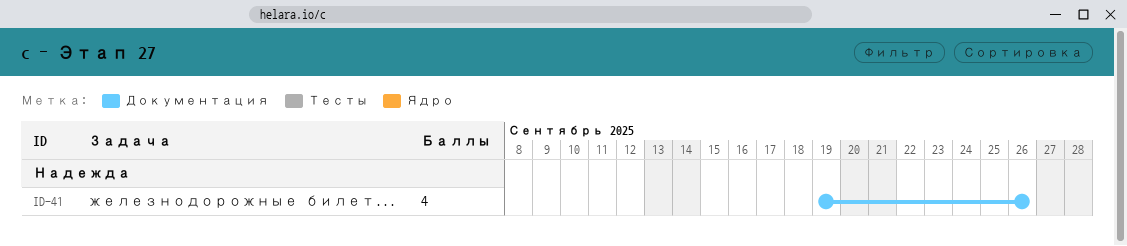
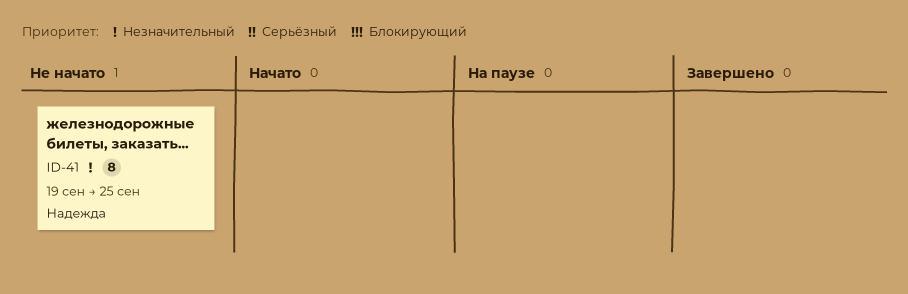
ID-41, estimate: 4 -> 8
ID-41, due: Sep 26 -> Sep 25

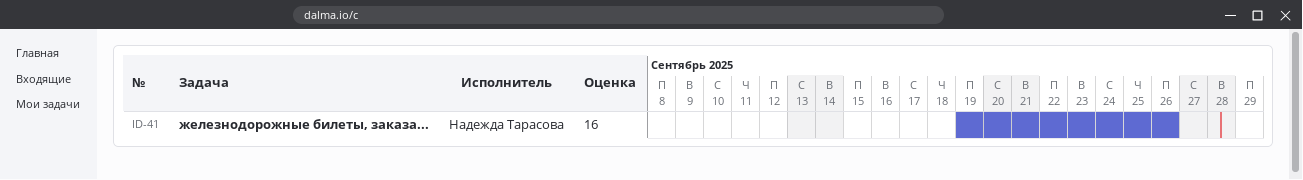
ID-41, estimate: 8 -> 16
ID-41, due: Sep 25 -> Sep 26

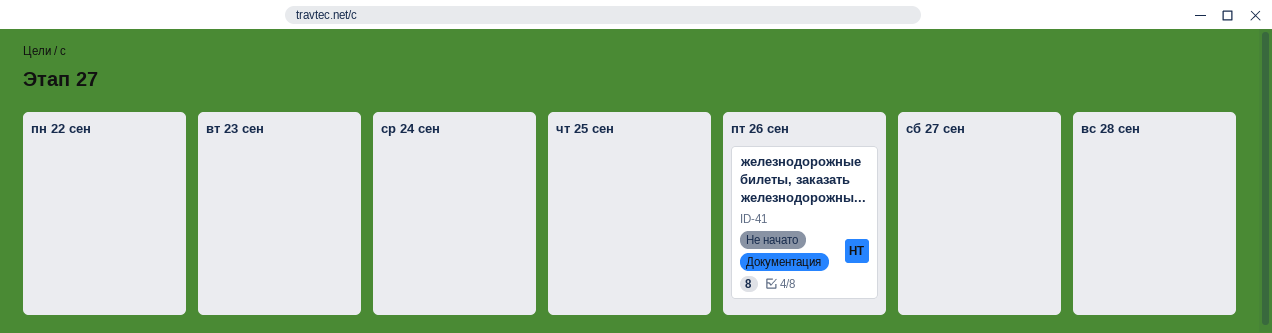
ID-41, estimate: 16 -> 8

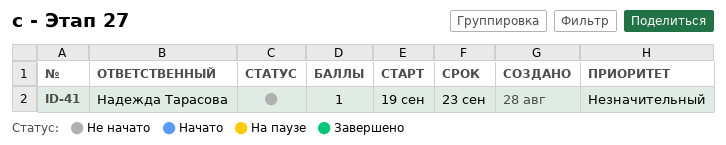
ID-41, estimate: 8 -> 1
ID-41, due: Sep 26 -> Sep 23

